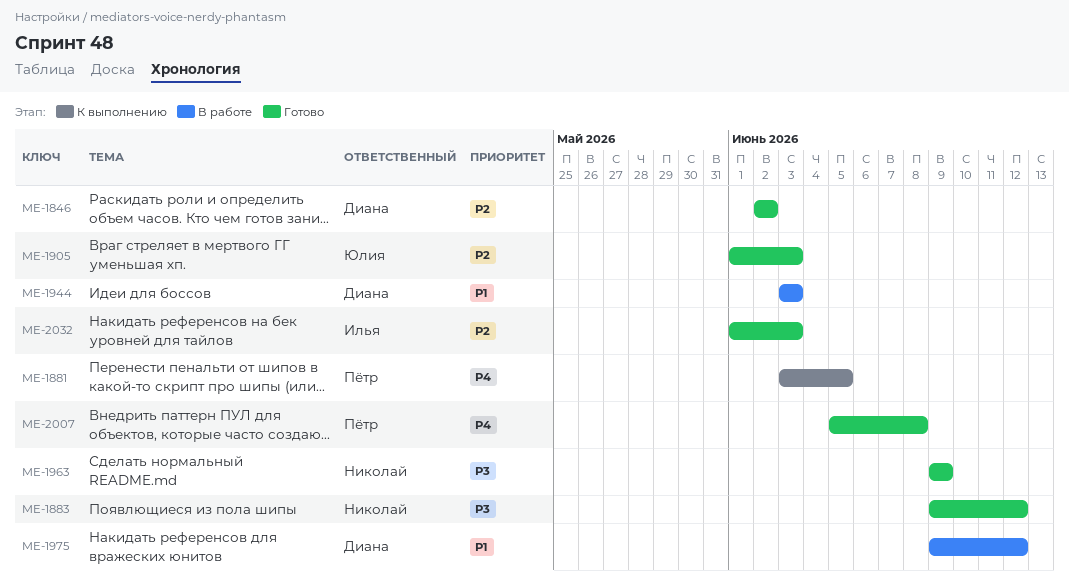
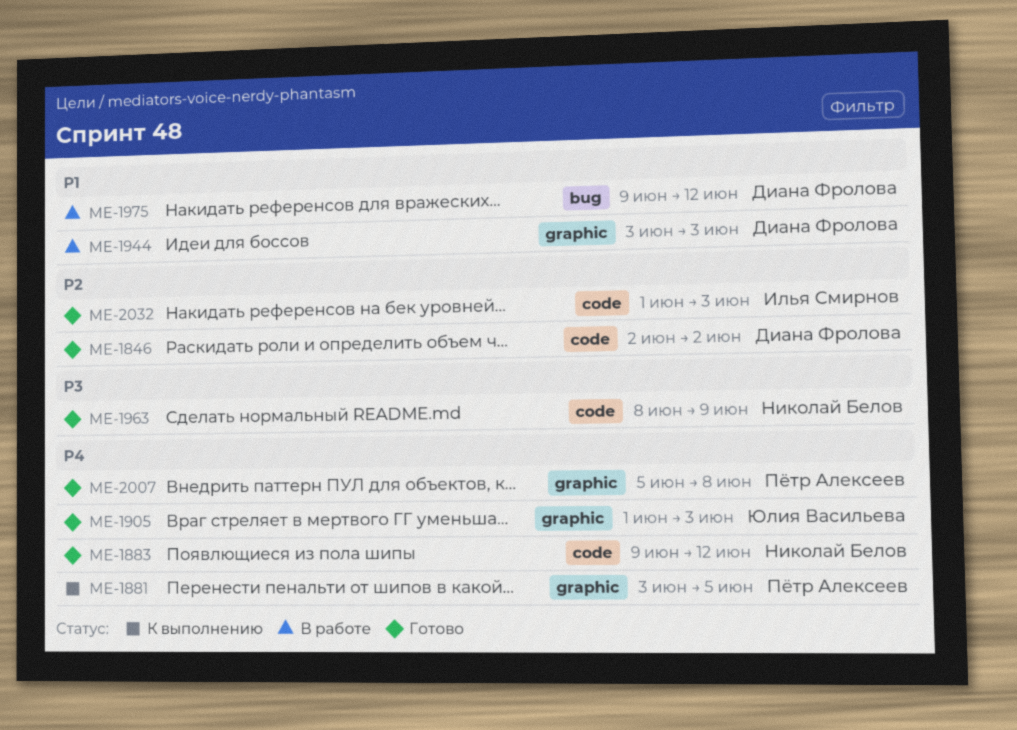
ME-1883, priority: P3 -> P4
ME-1905, priority: P2 -> P4
ME-1963, start: Jun 9 -> Jun 8

